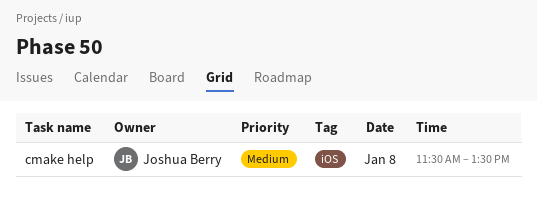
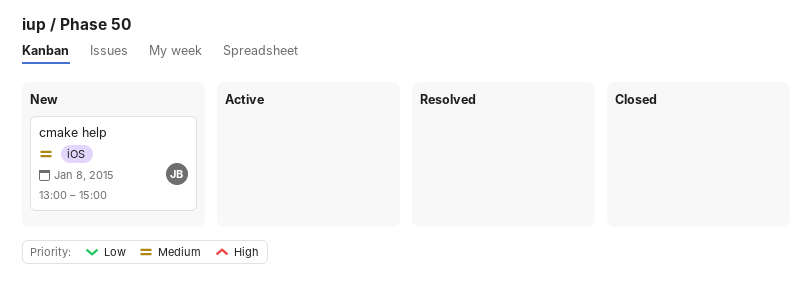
cmake help, begins: 11:30 -> 13:00
cmake help, ends: 13:30 -> 15:00

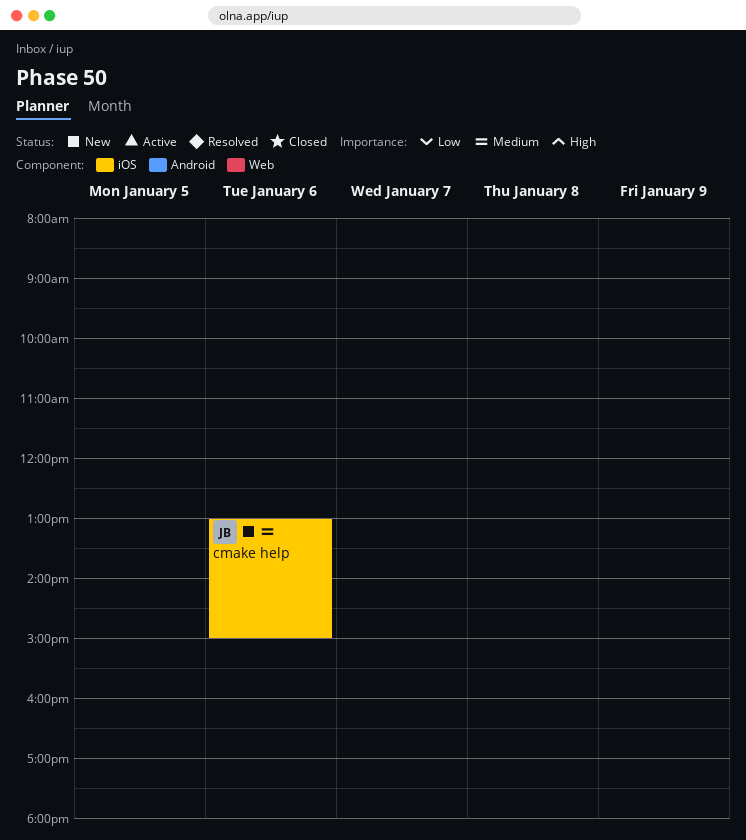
cmake help, day: Jan 8 -> Jan 6

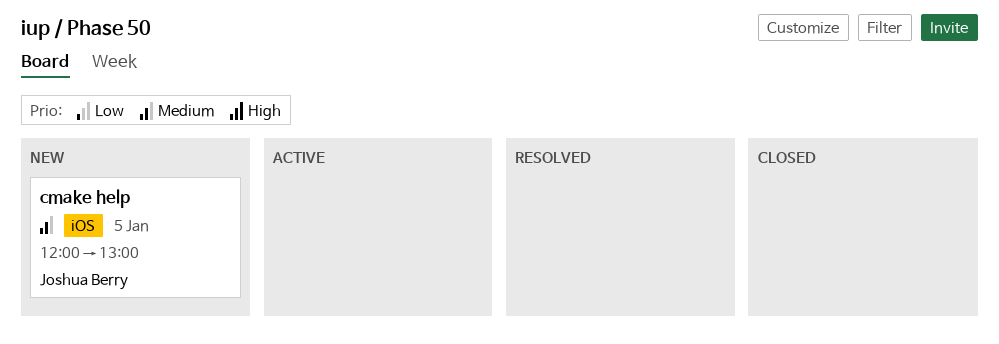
cmake help, day: Jan 6 -> Jan 5
cmake help, begins: 13:00 -> 12:00
cmake help, ends: 15:00 -> 13:00

